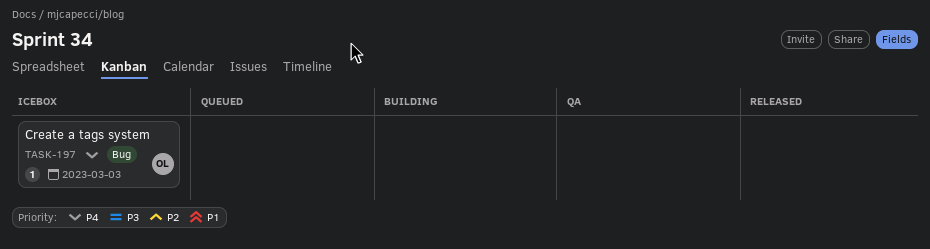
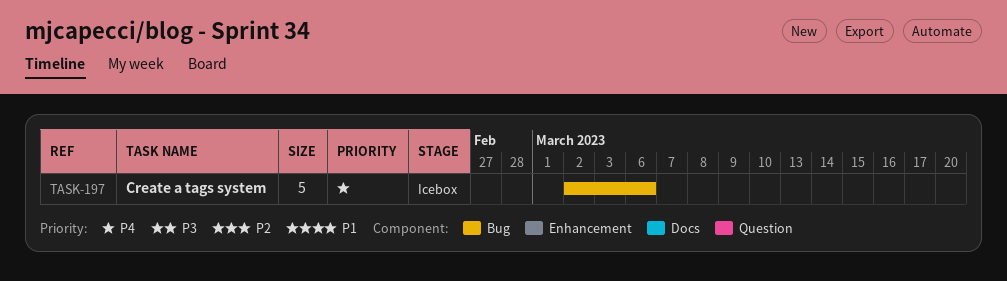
TASK-197, estimate: 1 -> 5
TASK-197, due: Mar 3 -> Mar 6

